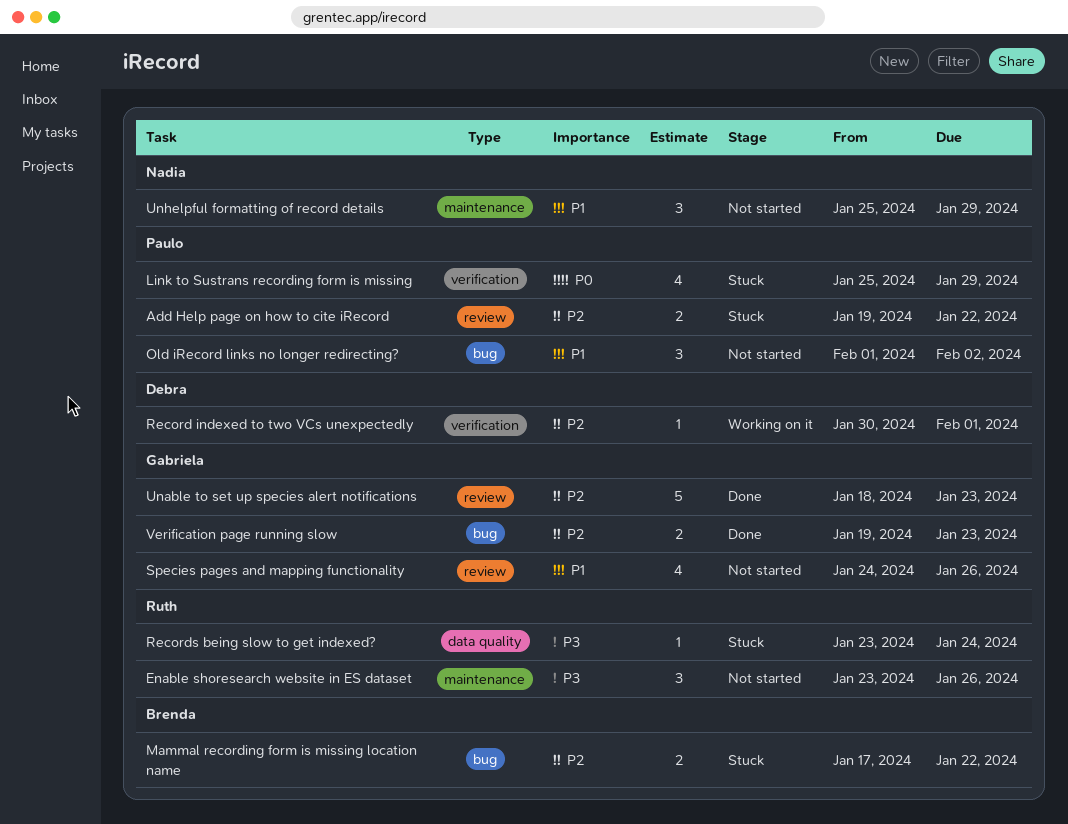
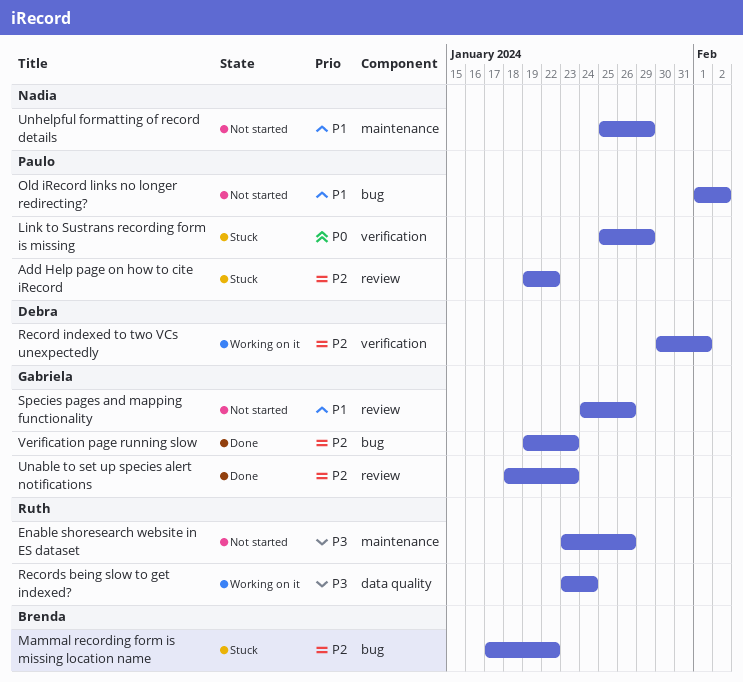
Records being slow to get indexed?, status: Stuck -> Working on it

